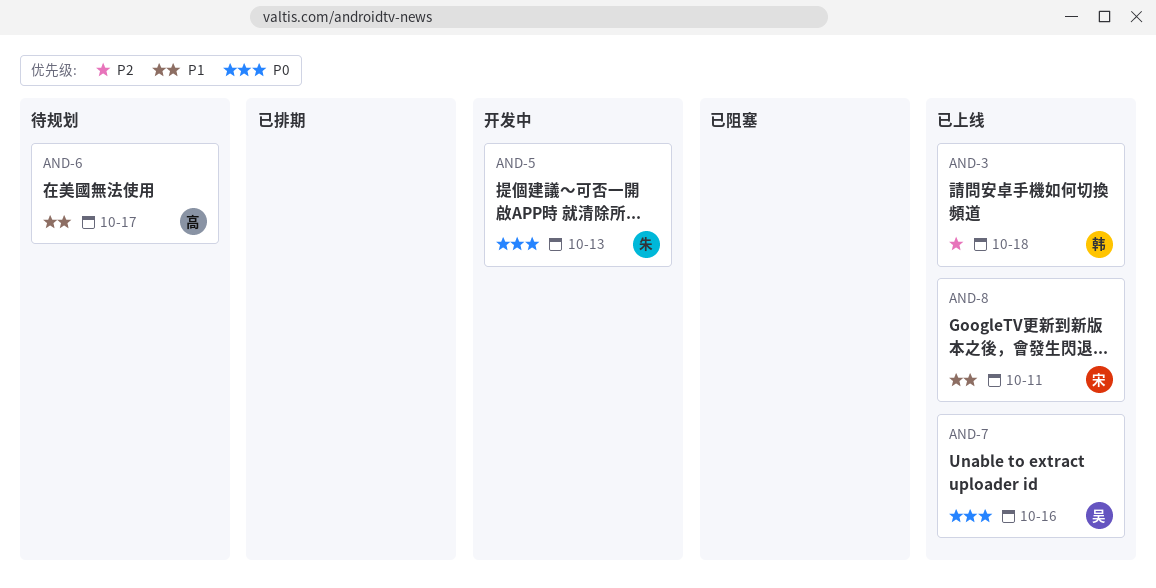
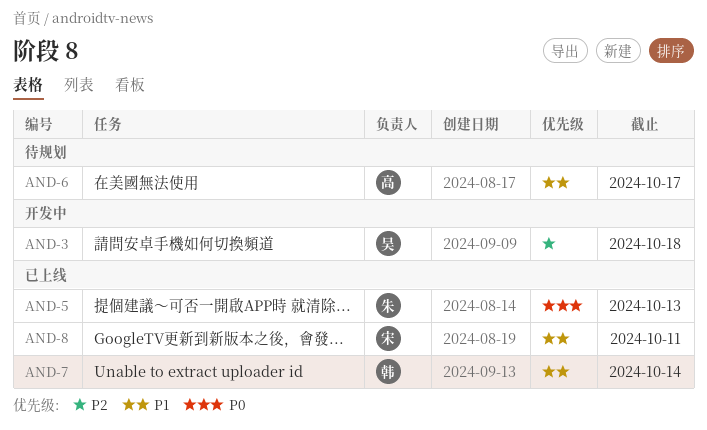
AND-3, status: 已上线 -> 开发中
AND-3, owner: 韩 -> 吴
AND-5, status: 开发中 -> 已上线
AND-7, owner: 吴 -> 韩
AND-7, priority: P0 -> P1
AND-7, due: Oct 16 -> Oct 14

